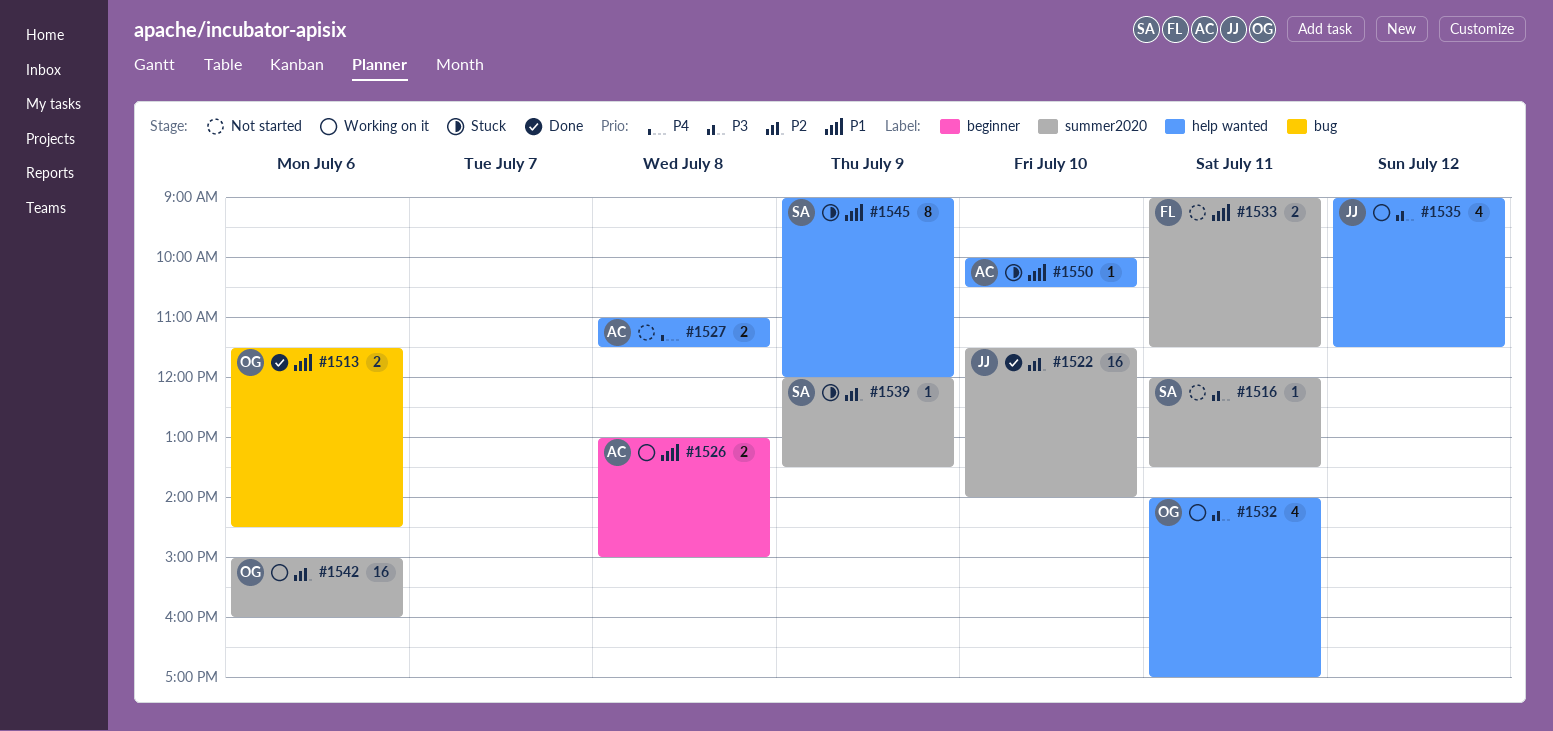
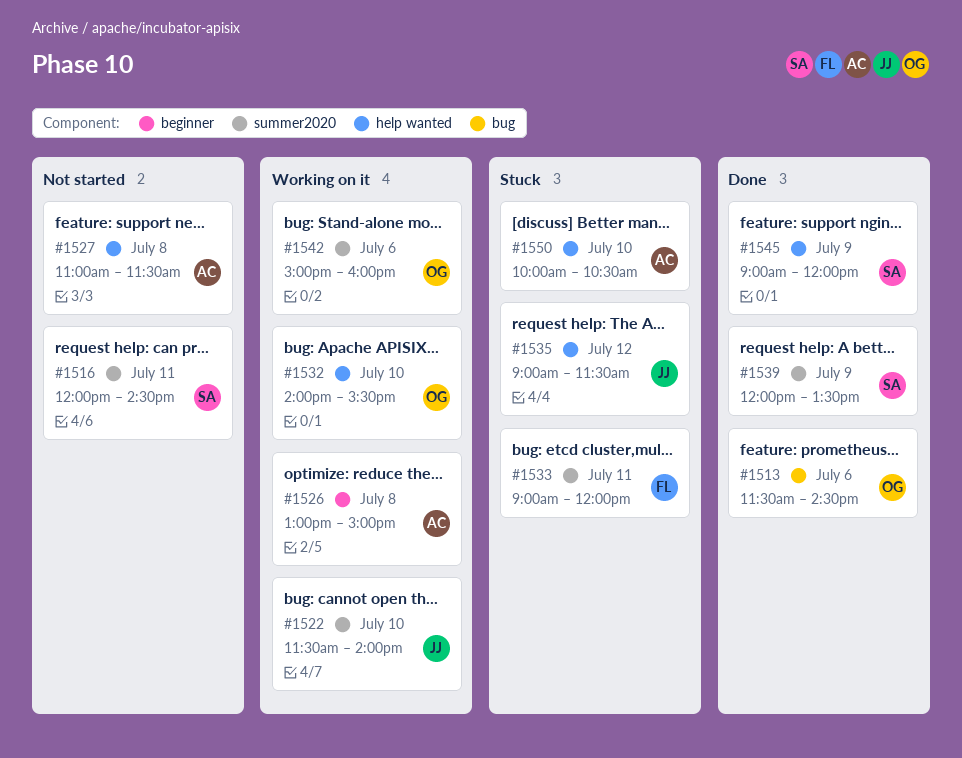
#1516, ends: 13:30 -> 14:30
#1522, status: Done -> Working on it
#1532, day: Jul 11 -> Jul 10
#1532, ends: 17:00 -> 15:30
#1533, status: Not started -> Stuck
#1533, ends: 11:30 -> 12:00
#1535, status: Working on it -> Stuck
#1539, status: Stuck -> Done
#1545, status: Stuck -> Done

